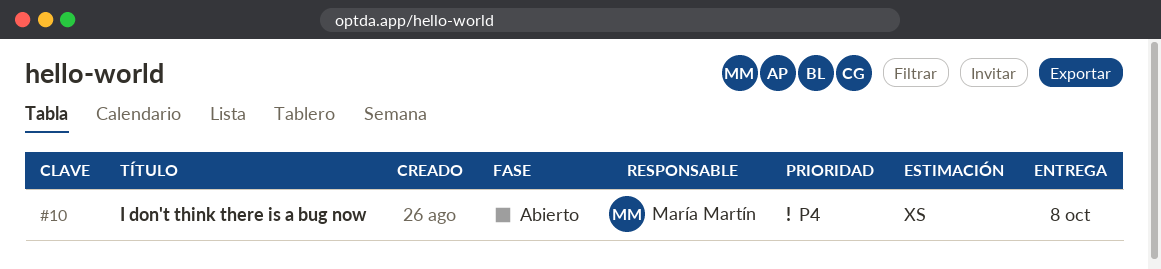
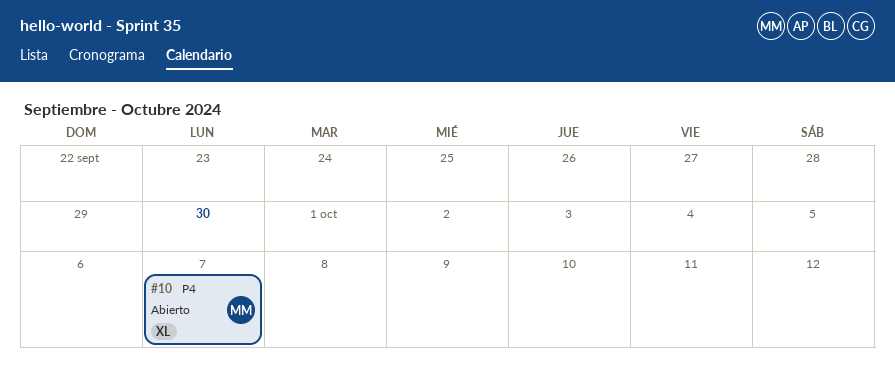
#10, estimate: XS -> XL
#10, due: Oct 8 -> Oct 7

